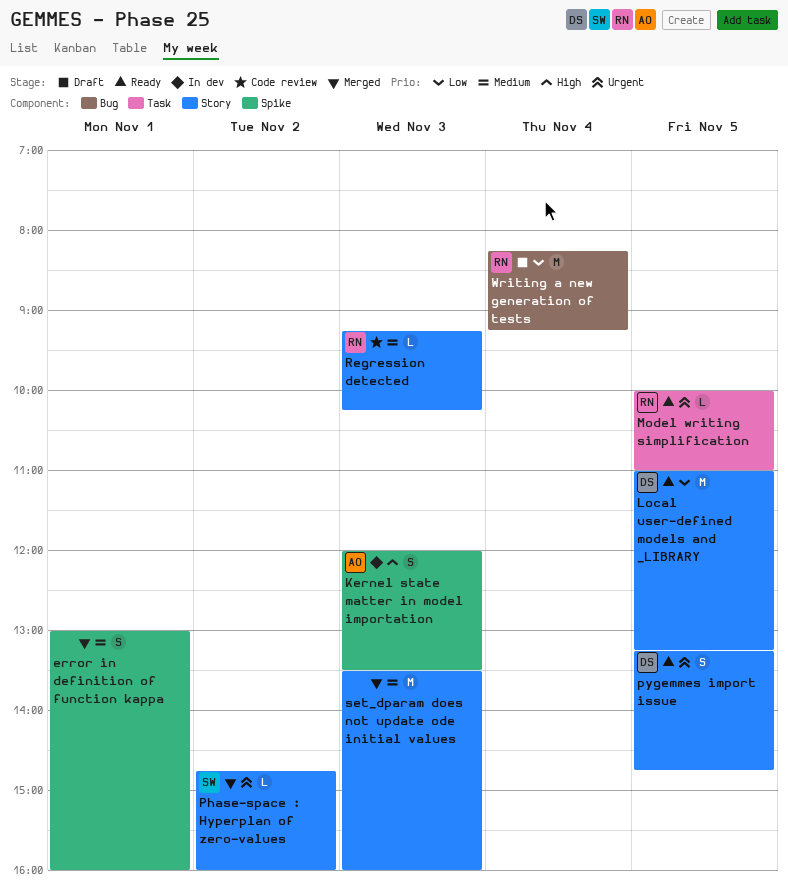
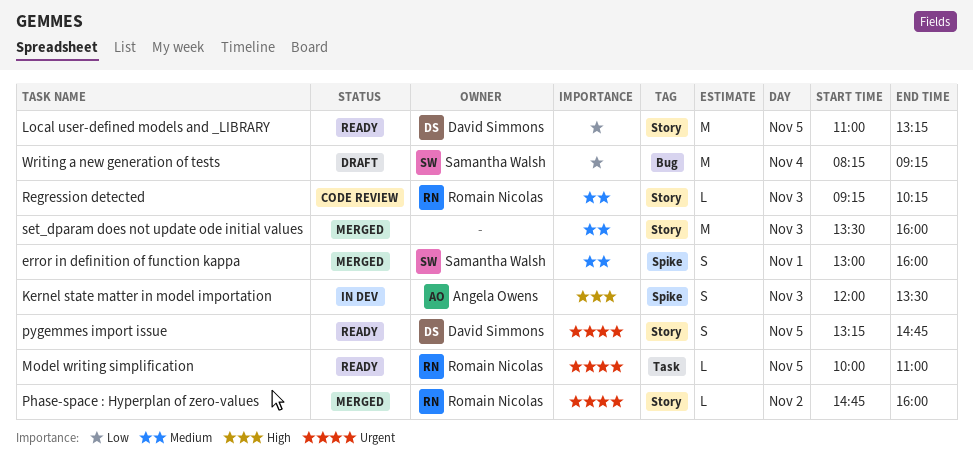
error in definition of function kappa, owner: none -> Samantha Walsh
Phase-space : Hyperplan of zero-values, owner: Samantha Walsh -> Romain Nicolas
Writing a new generation of tests, owner: Romain Nicolas -> Samantha Walsh

